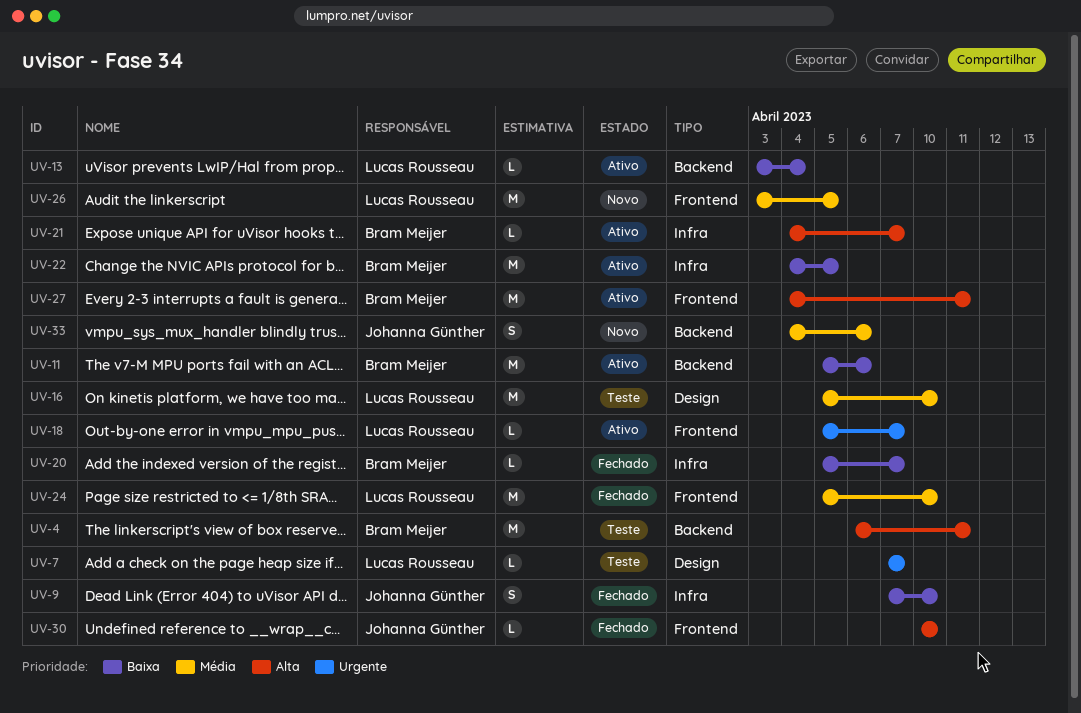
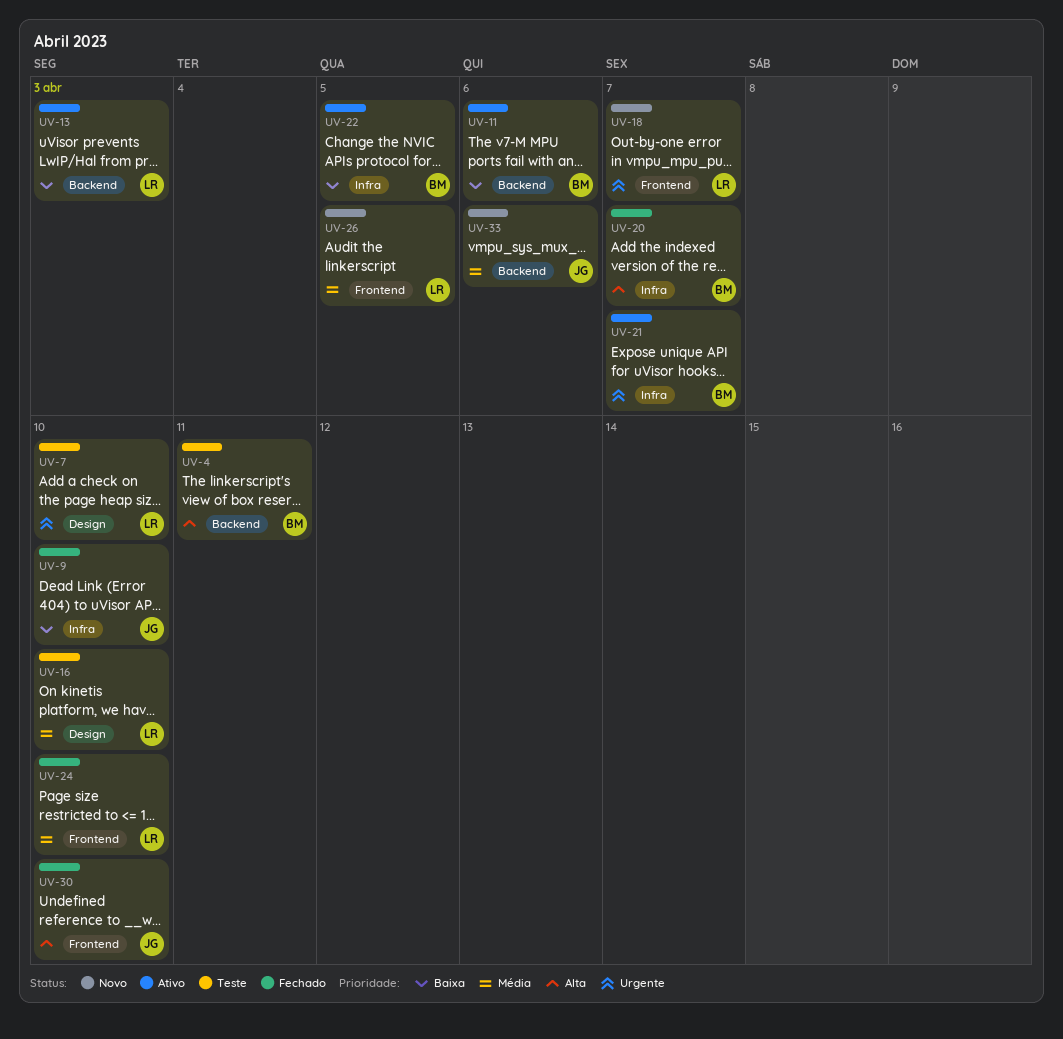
UV-7, due: Apr 7 -> Apr 10
UV-13, due: Apr 4 -> Apr 3
UV-18, status: Ativo -> Novo
UV-20, priority: Baixa -> Alta
UV-21, priority: Alta -> Urgente
UV-27: present -> none

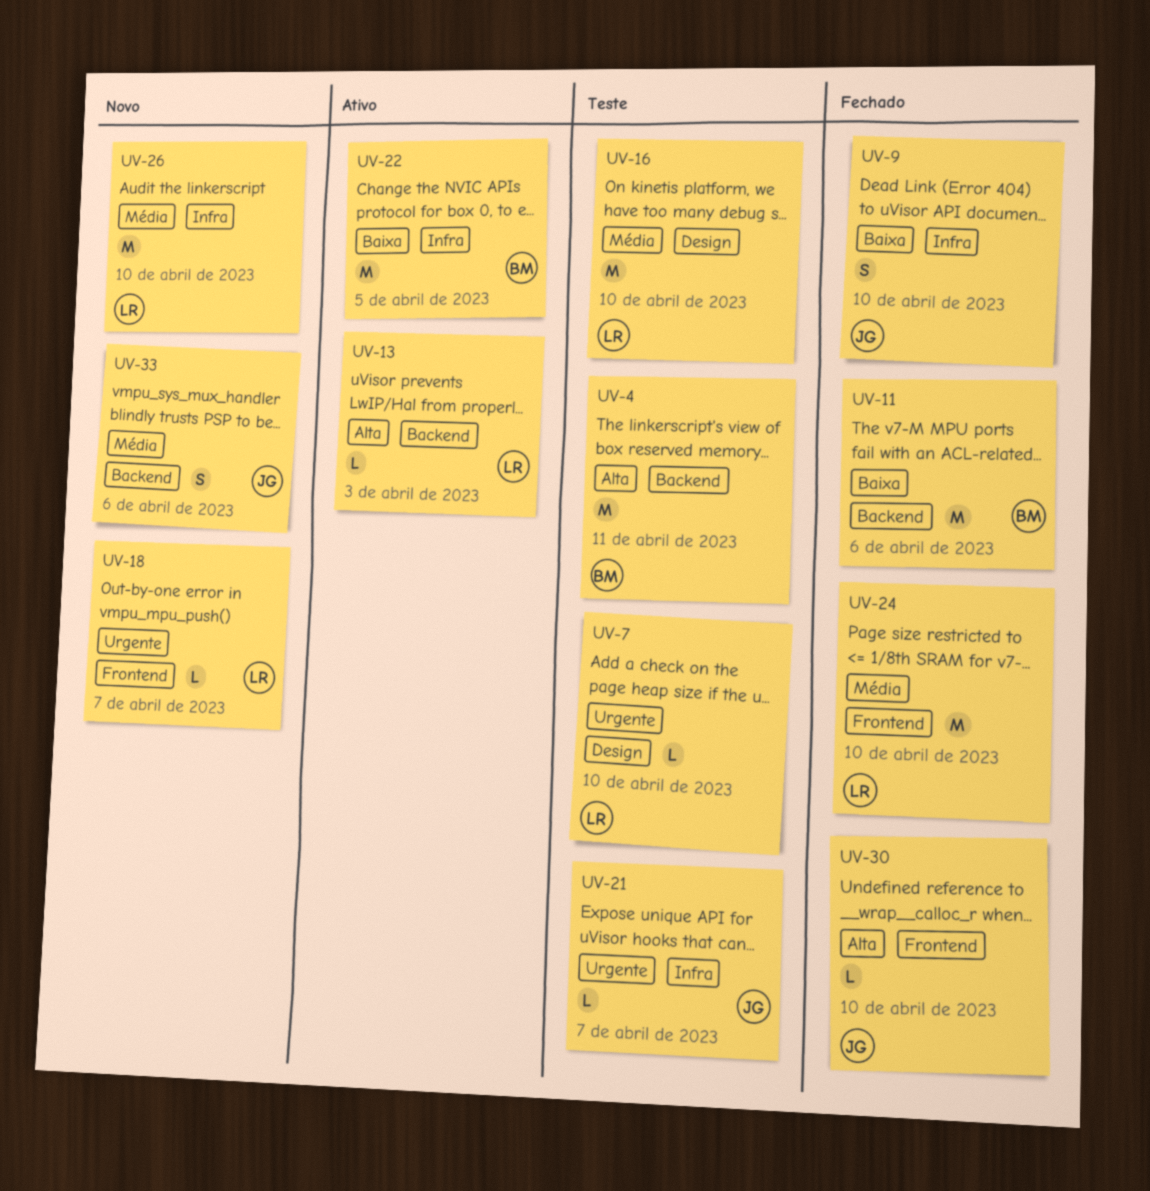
UV-11, status: Ativo -> Fechado
UV-13, priority: Baixa -> Alta
UV-20: present -> none
UV-21, status: Ativo -> Teste
UV-21, owner: BM -> JG
UV-26, label: Frontend -> Infra
UV-26, due: Apr 5 -> Apr 10

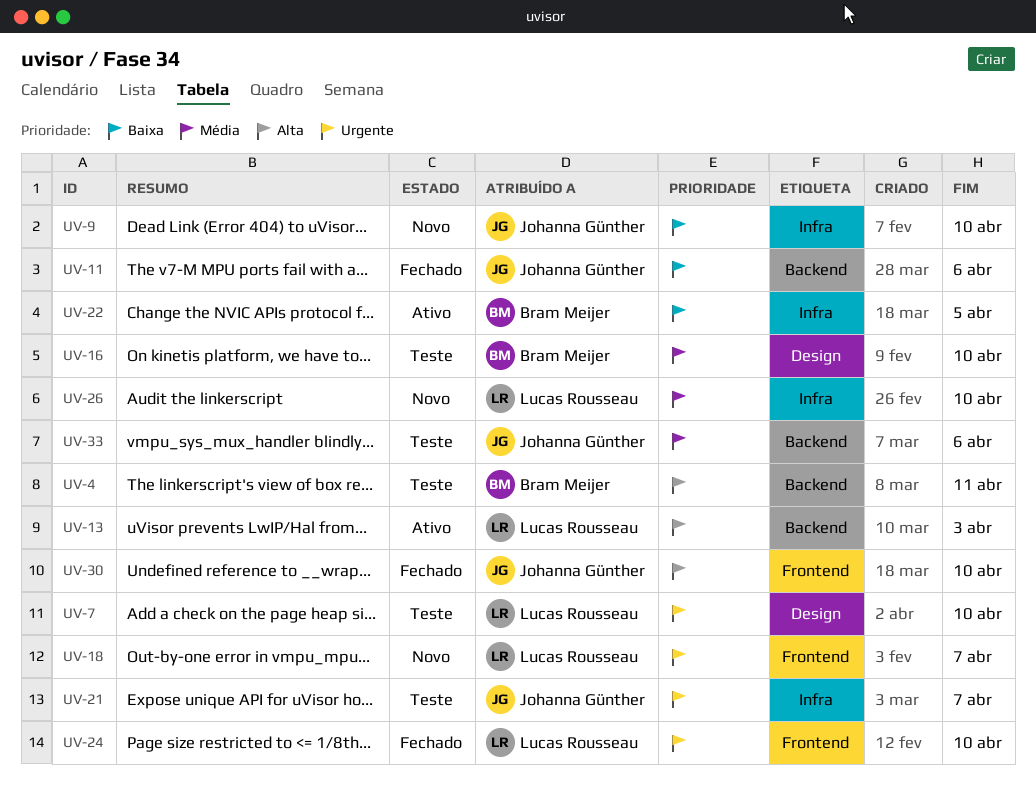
UV-9, status: Fechado -> Novo
UV-11, owner: Bram Meijer -> Johanna Günther
UV-16, owner: Lucas Rousseau -> Bram Meijer
UV-24, priority: Média -> Urgente
UV-33, status: Novo -> Teste

